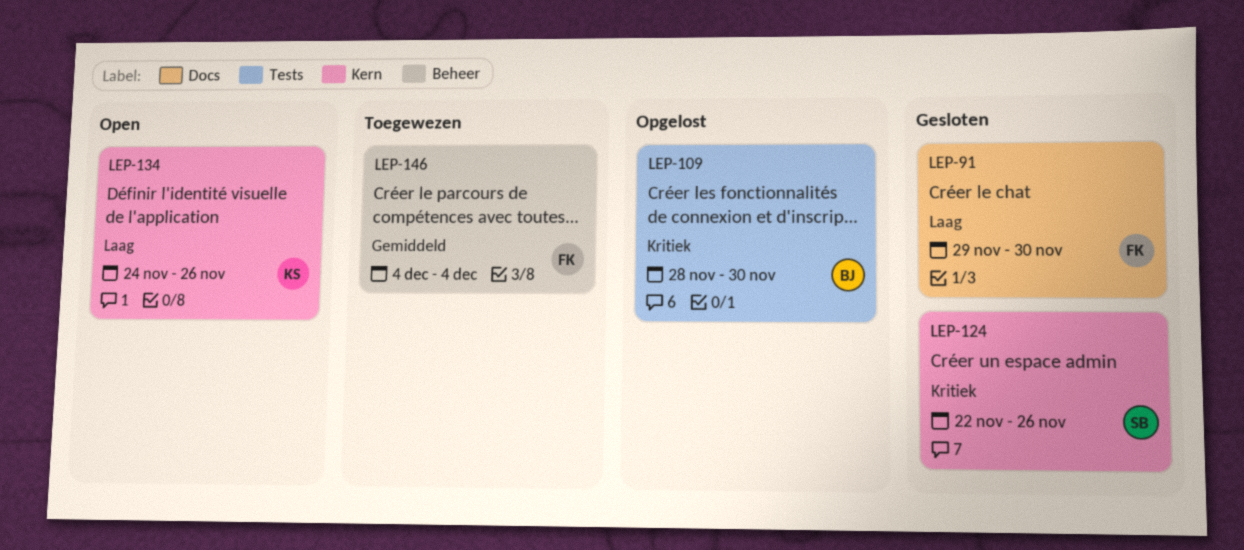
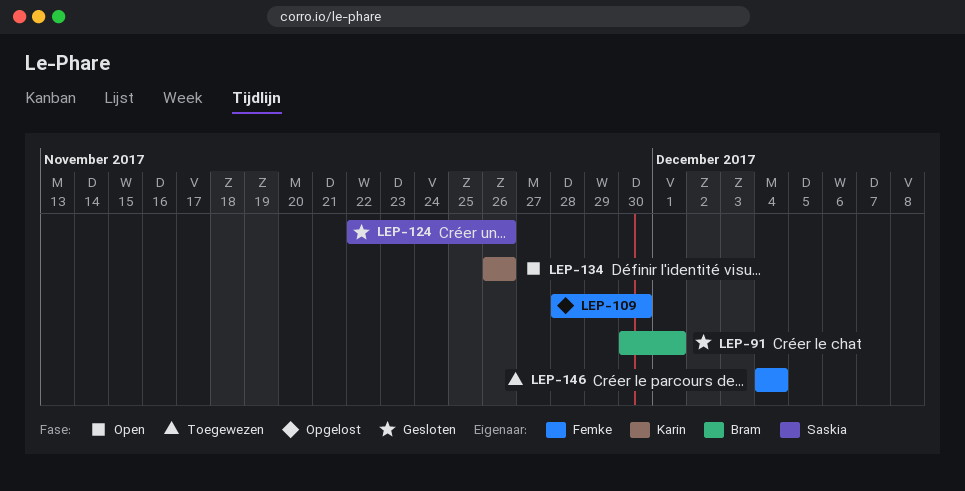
LEP-91, owner: Femke -> Bram
LEP-91, start: Nov 29 -> Nov 30
LEP-91, due: Nov 30 -> Dec 1
LEP-109, owner: Bram -> Femke
LEP-134, start: Nov 24 -> Nov 26

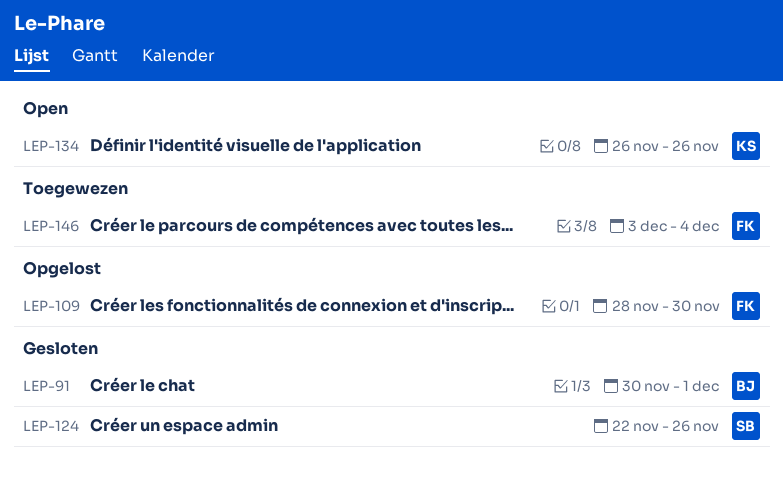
LEP-146, start: Dec 4 -> Dec 3

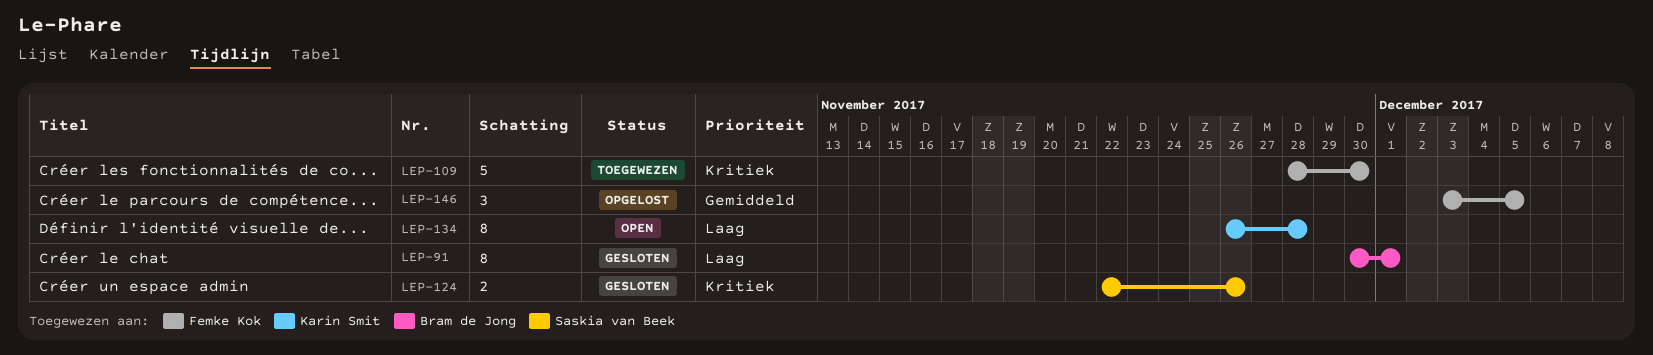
LEP-109, status: Opgelost -> Toegewezen
LEP-134, due: Nov 26 -> Nov 28
LEP-146, status: Toegewezen -> Opgelost
LEP-146, due: Dec 4 -> Dec 5

